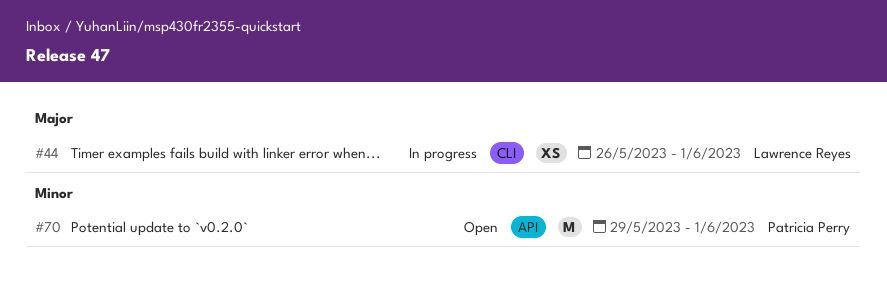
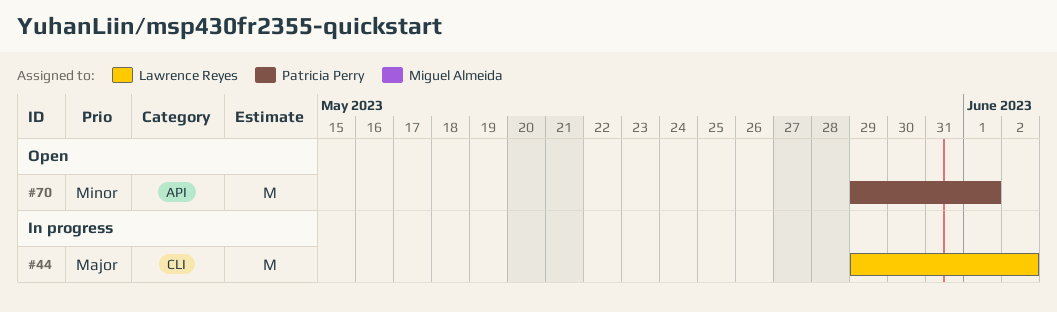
#44, estimate: XS -> M
#44, start: May 26 -> May 29
#44, due: Jun 1 -> Jun 2

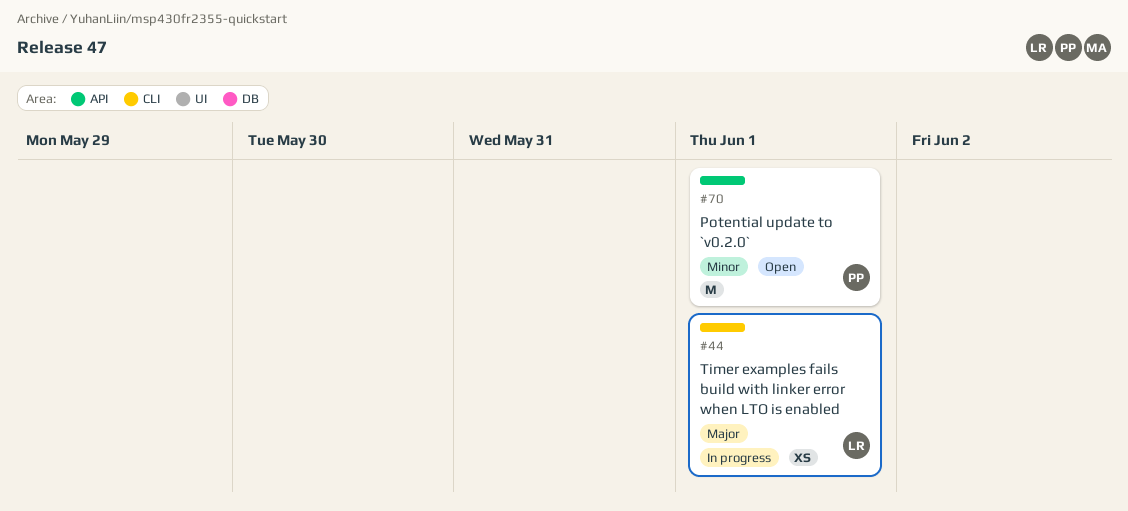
#44, estimate: M -> XS
#44, due: Jun 2 -> Jun 1

